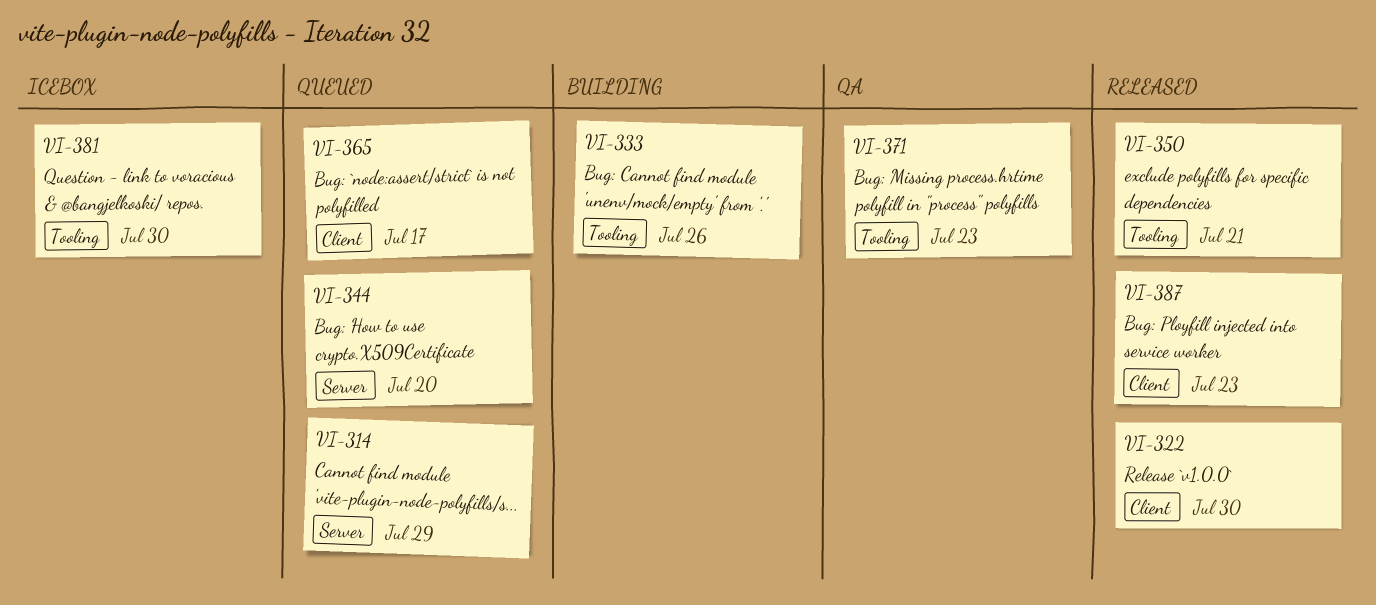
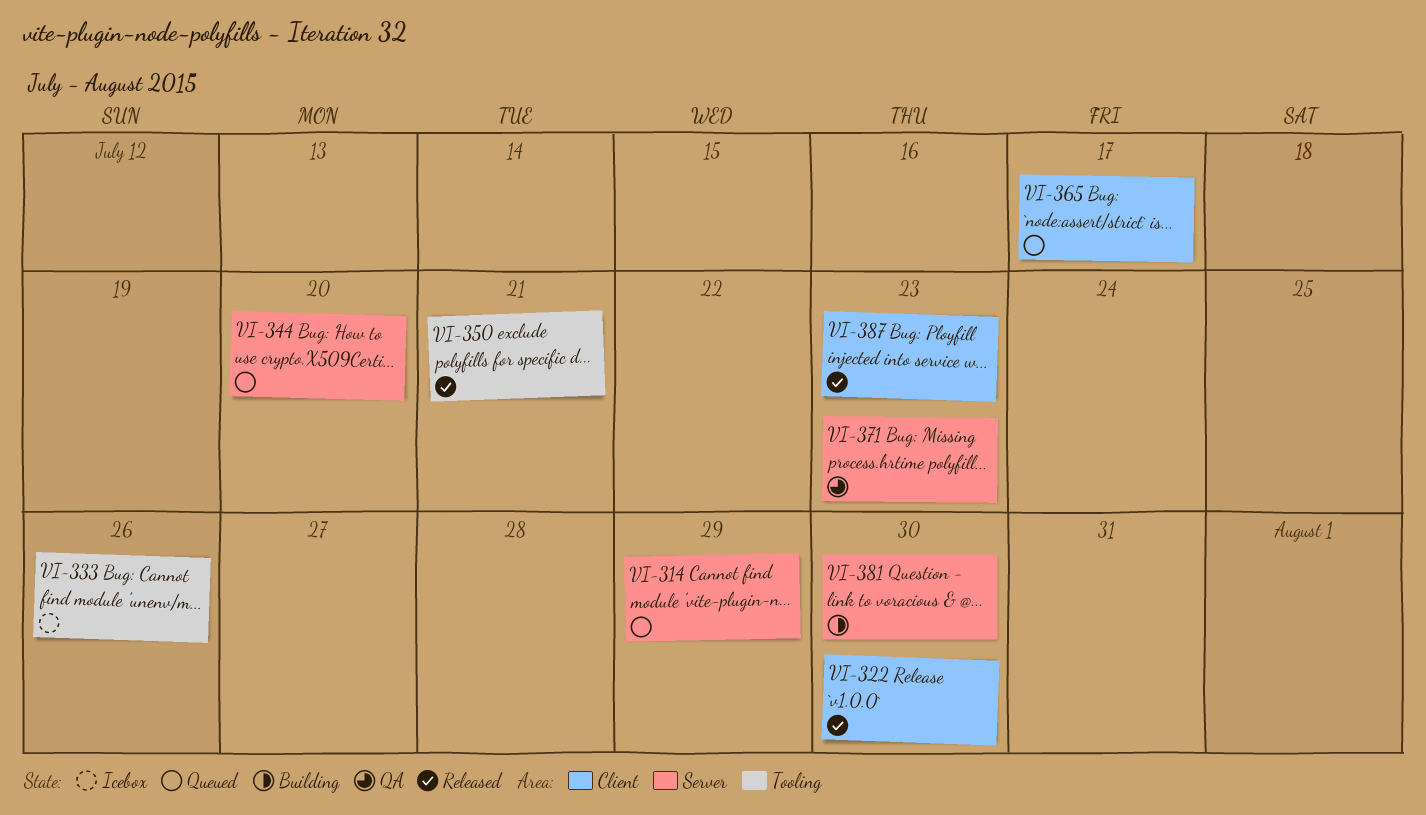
VI-333, status: Building -> Icebox
VI-371, label: Tooling -> Server
VI-381, status: Icebox -> Building
VI-381, label: Tooling -> Server

